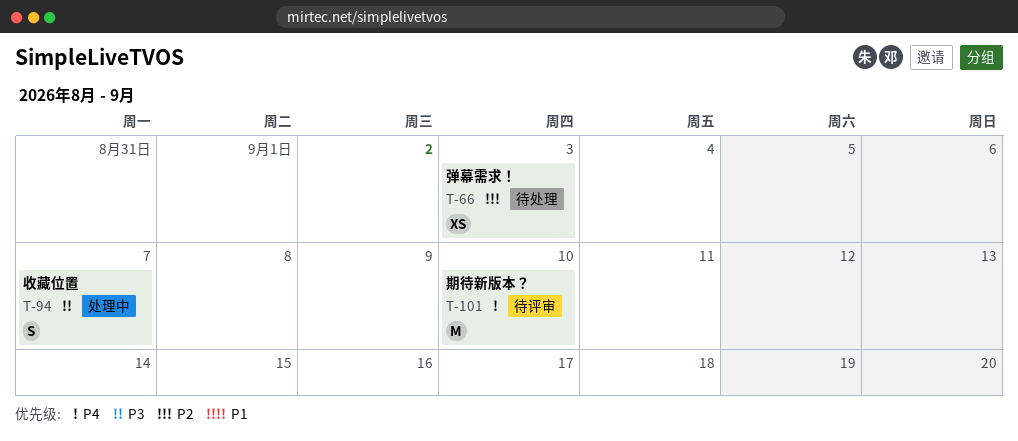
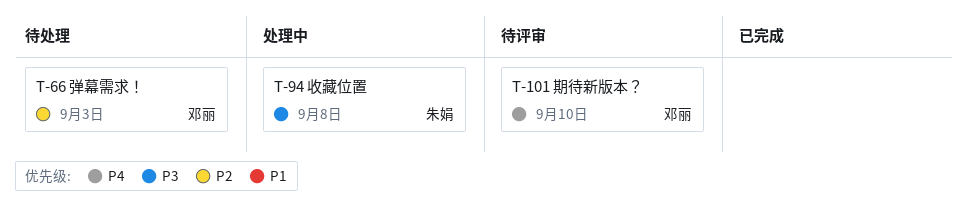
T-94, due: Sep 7 -> Sep 8

